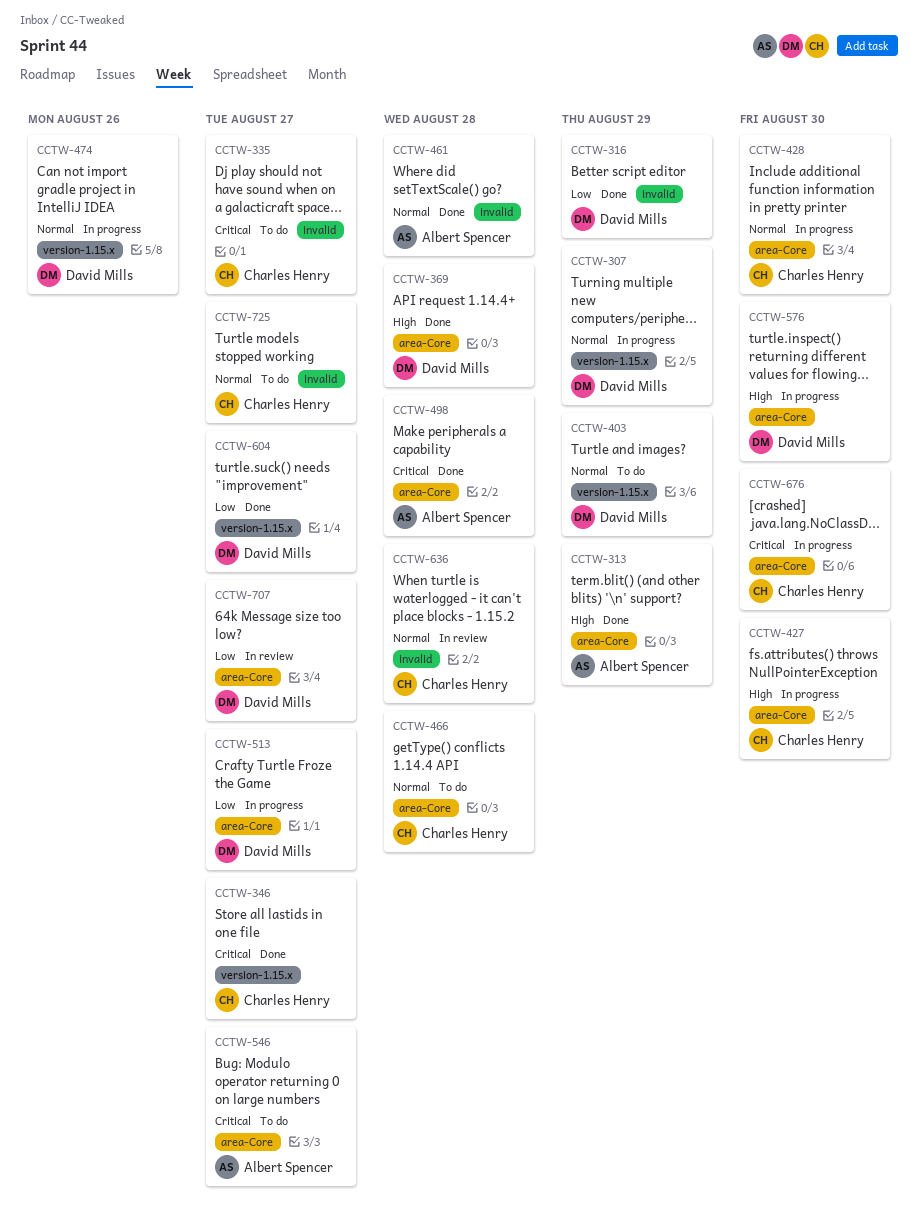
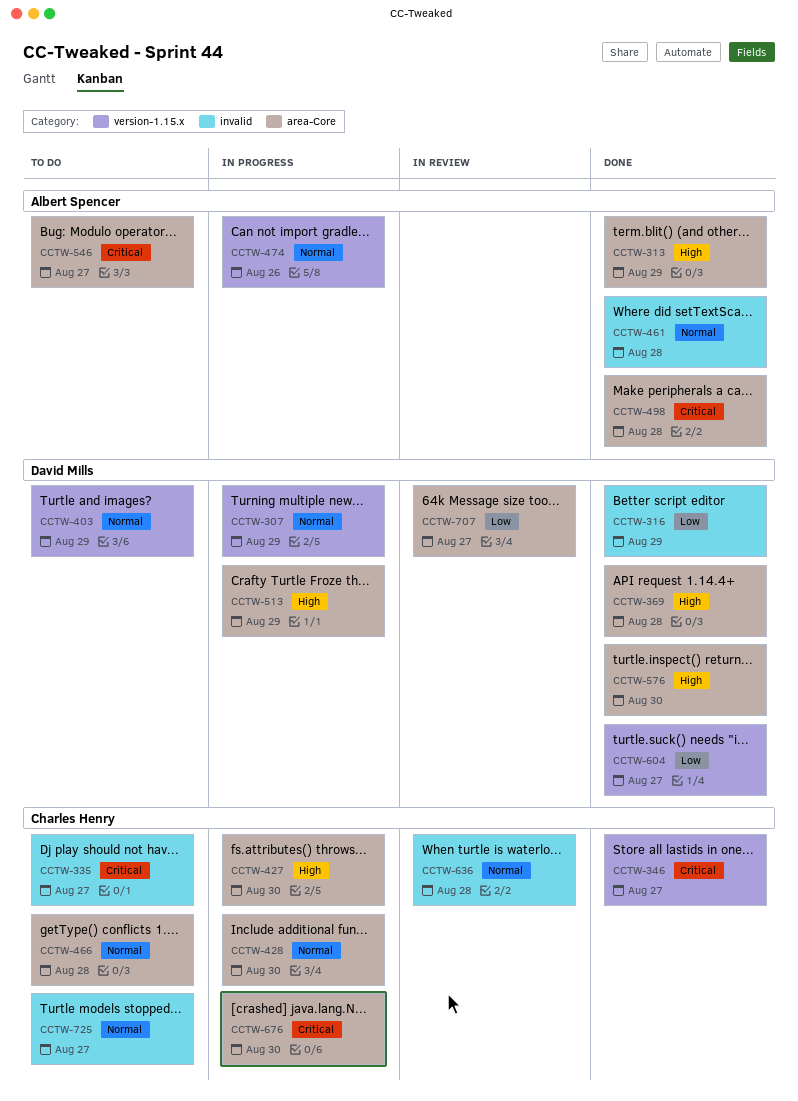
CCTW-474, owner: David Mills -> Albert Spencer
CCTW-513, priority: Low -> High
CCTW-513, due: Aug 27 -> Aug 29
CCTW-576, status: In progress -> Done

